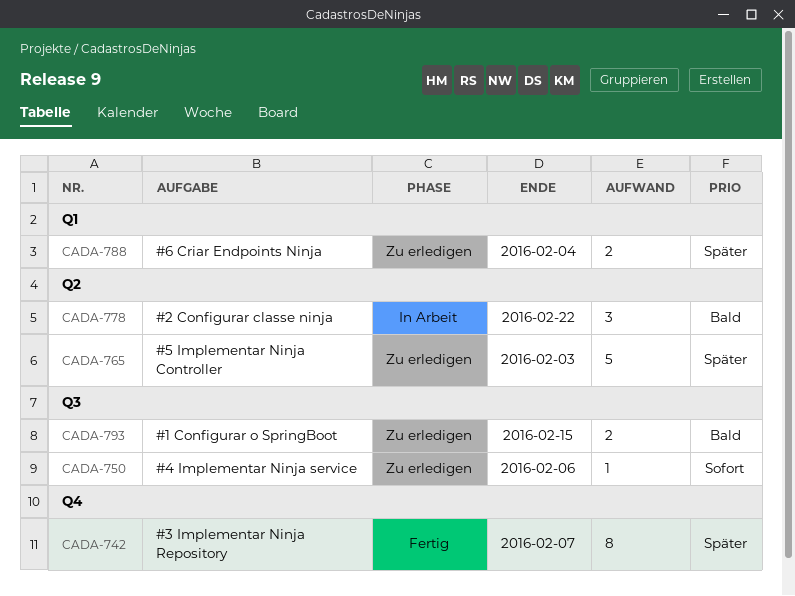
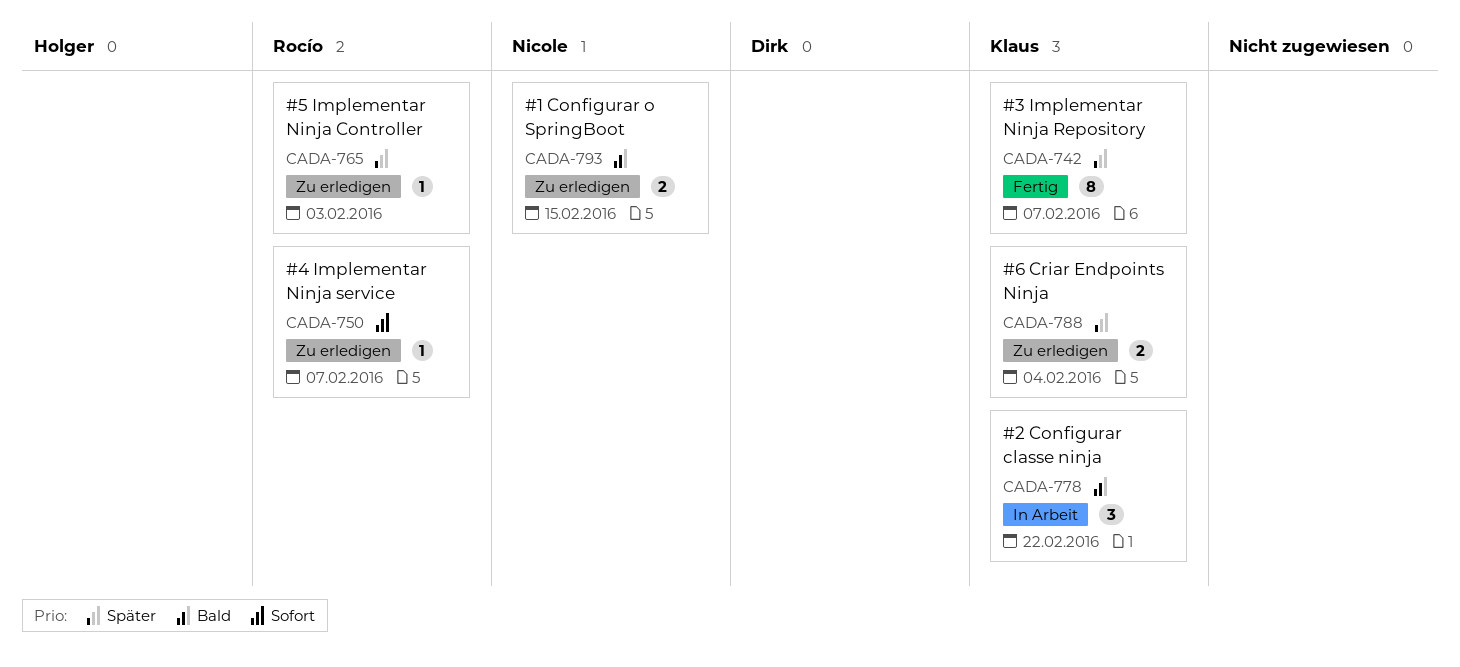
CADA-750, due: Feb 6 -> Feb 7
CADA-765, estimate: 5 -> 1

